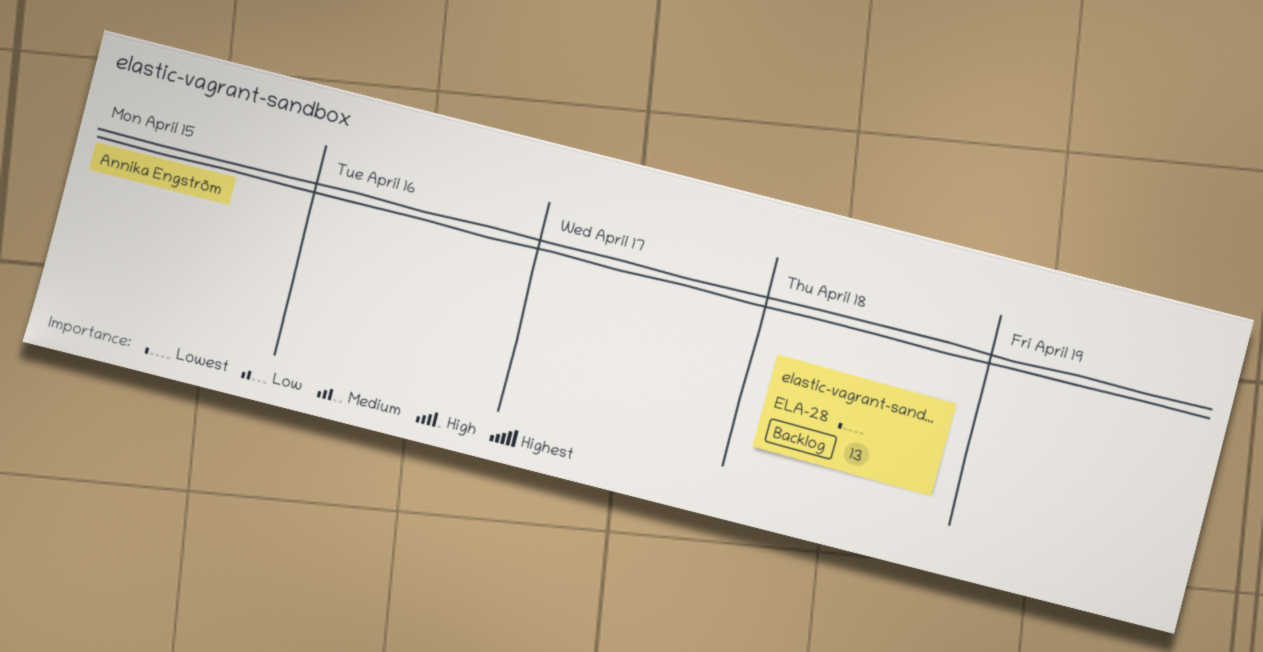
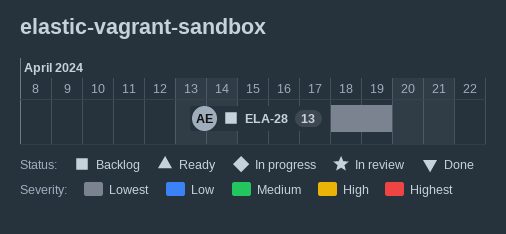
ELA-28, due: Apr 18 -> Apr 19

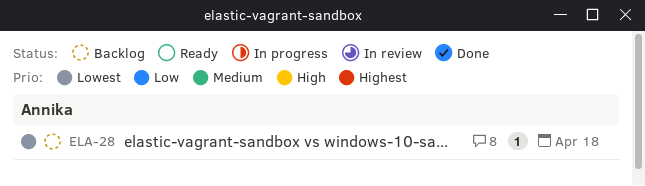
ELA-28, estimate: 13 -> 1
ELA-28, due: Apr 19 -> Apr 18

